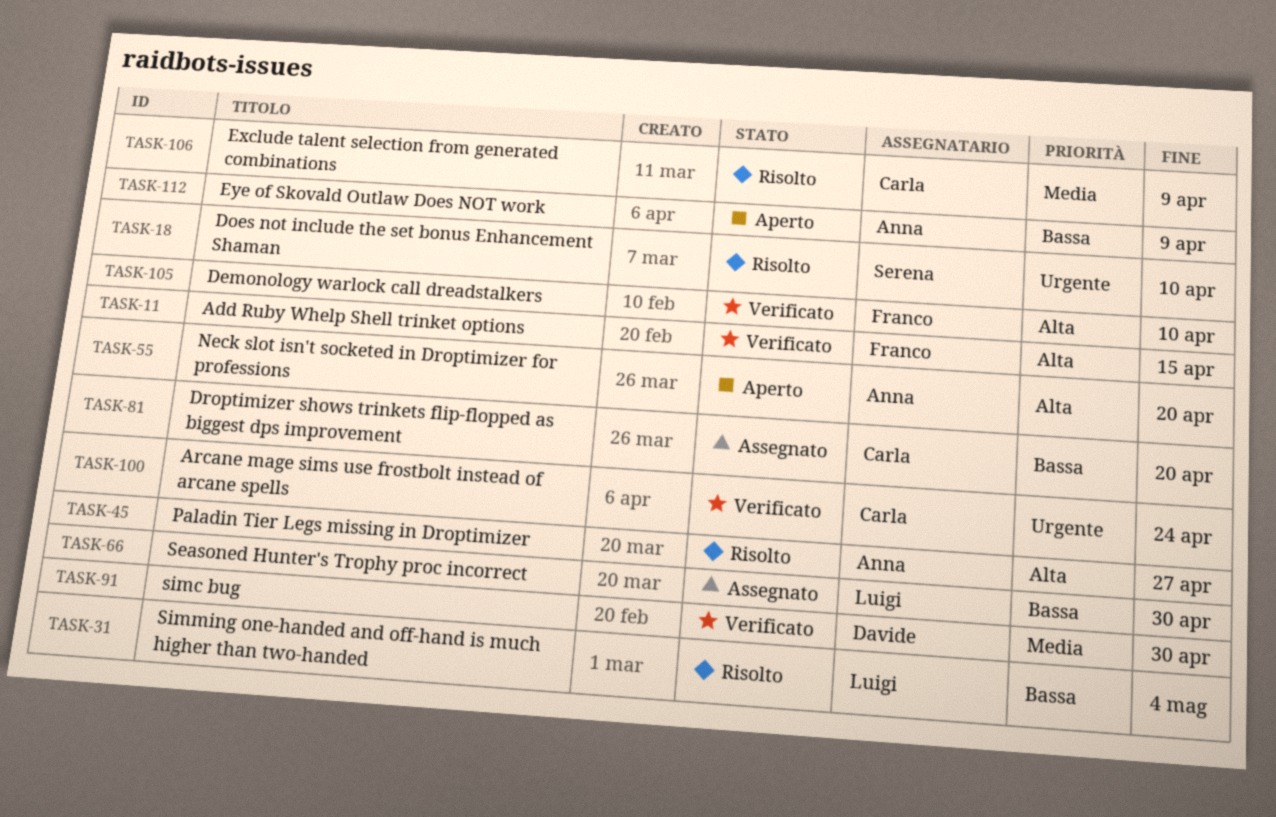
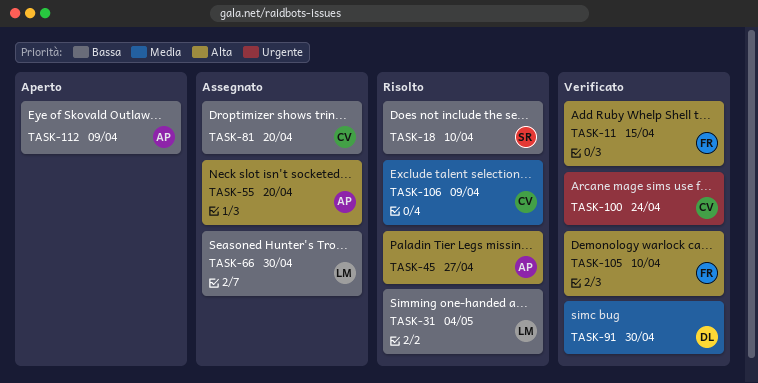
TASK-18, priority: Urgente -> Bassa
TASK-55, status: Aperto -> Assegnato

